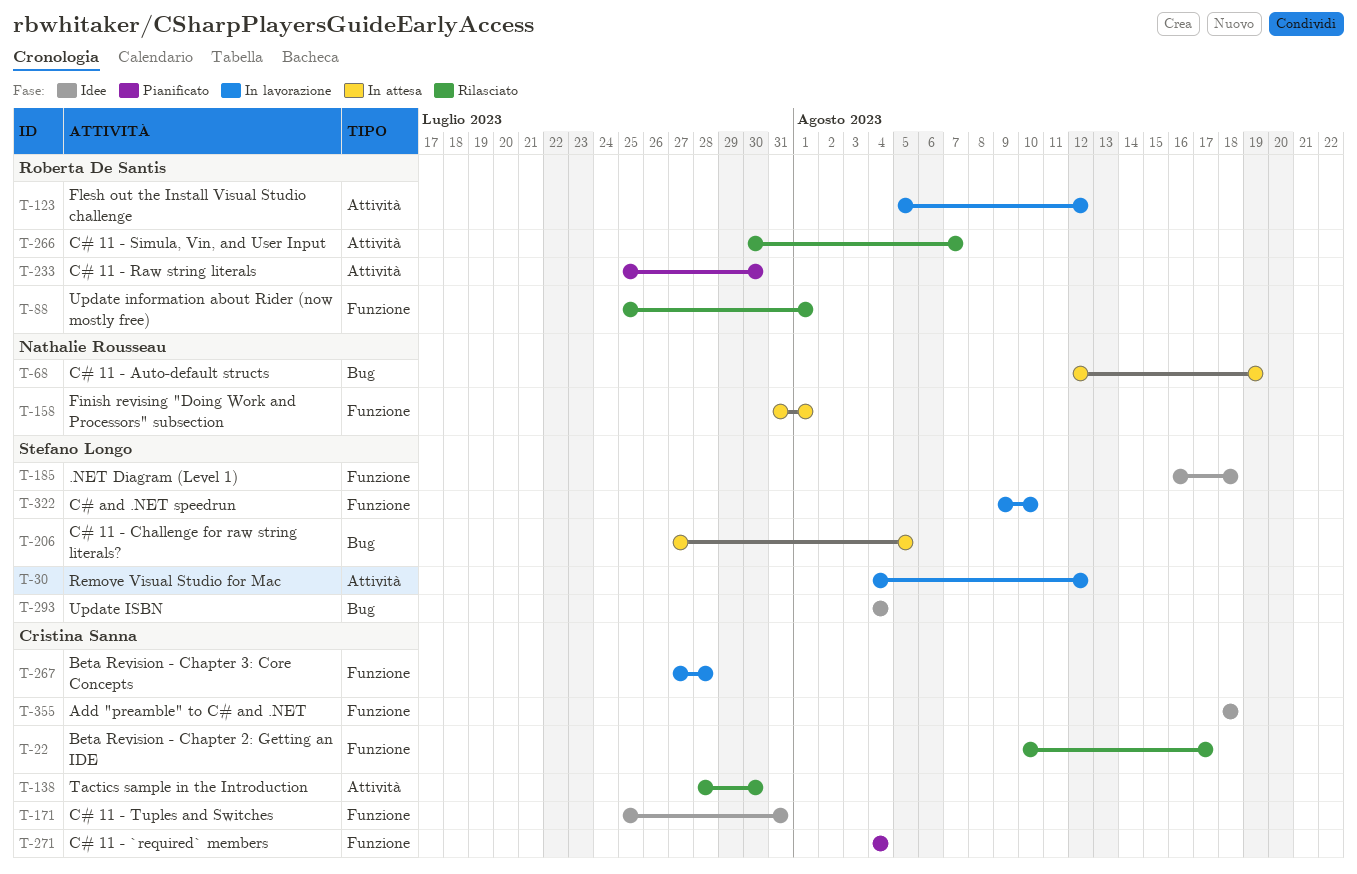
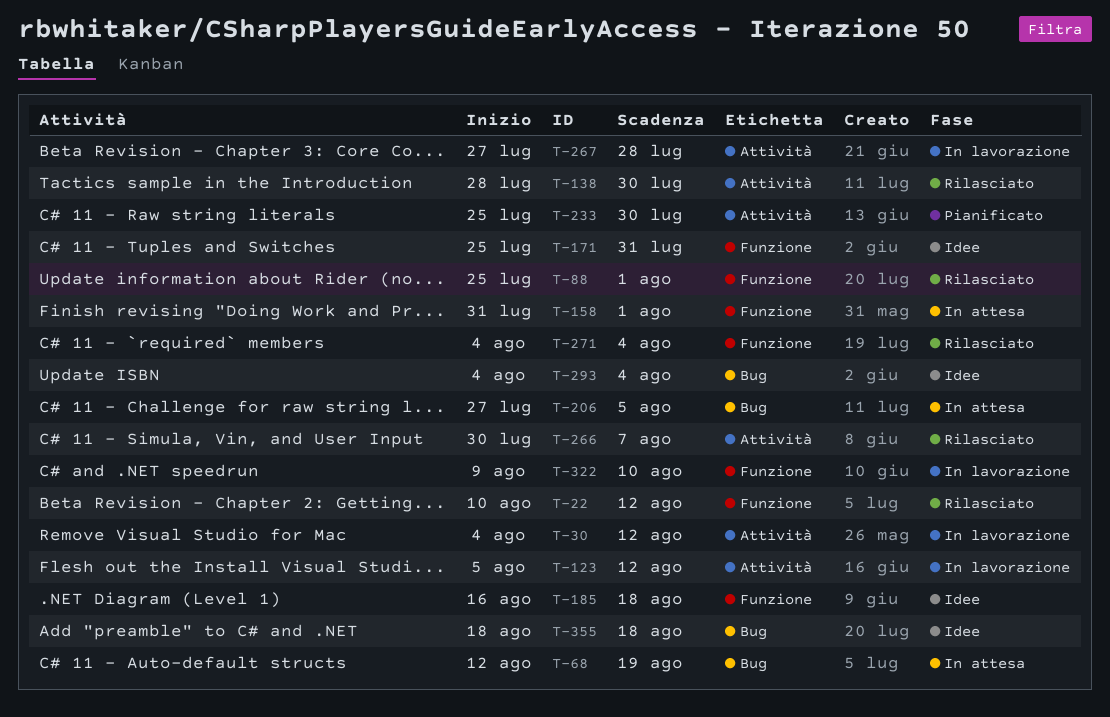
T-22, due: Aug 17 -> Aug 12
T-267, label: Funzione -> Attività
T-271, status: Pianificato -> Rilasciato
T-355, label: Funzione -> Bug

